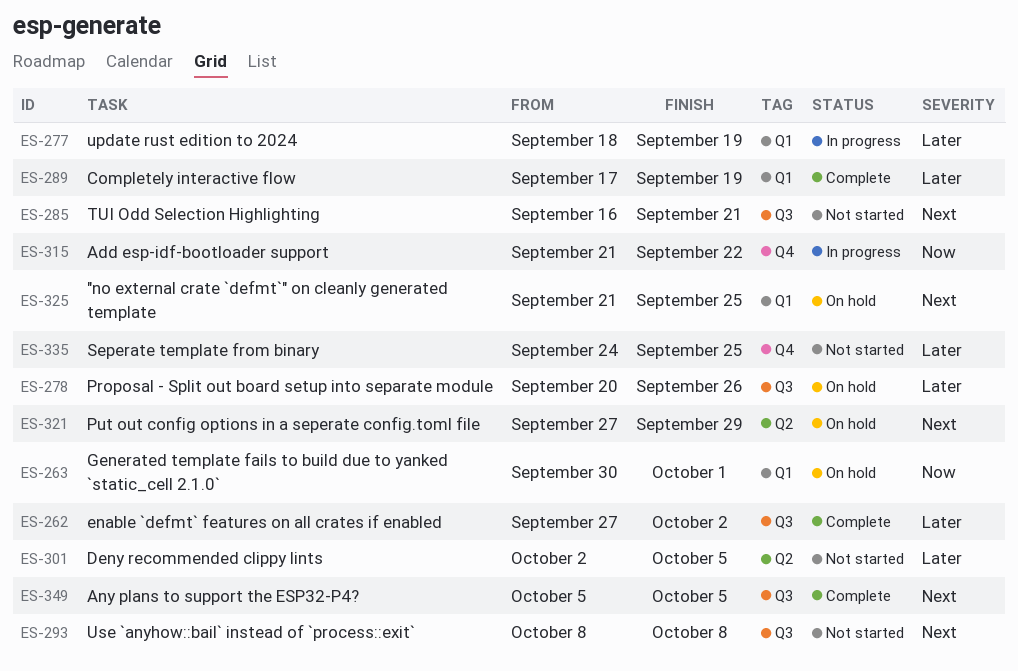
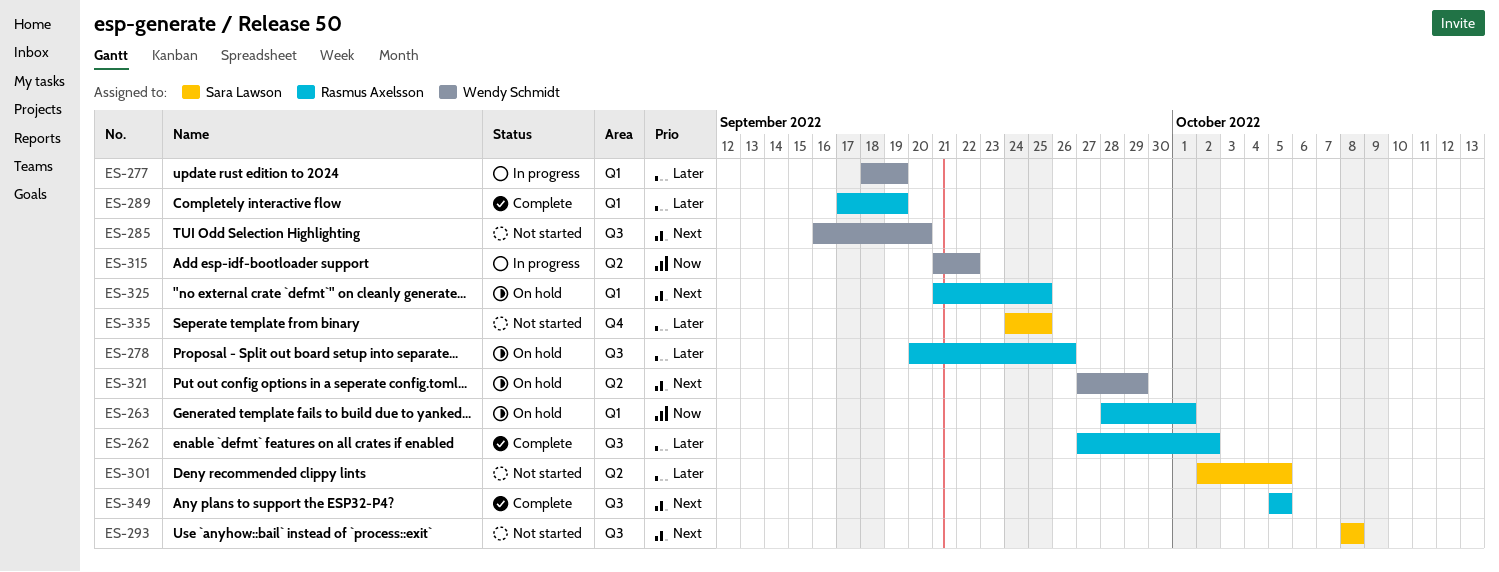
ES-263, start: Sep 30 -> Sep 28
ES-285, due: Sep 21 -> Sep 20
ES-315, label: Q4 -> Q2

